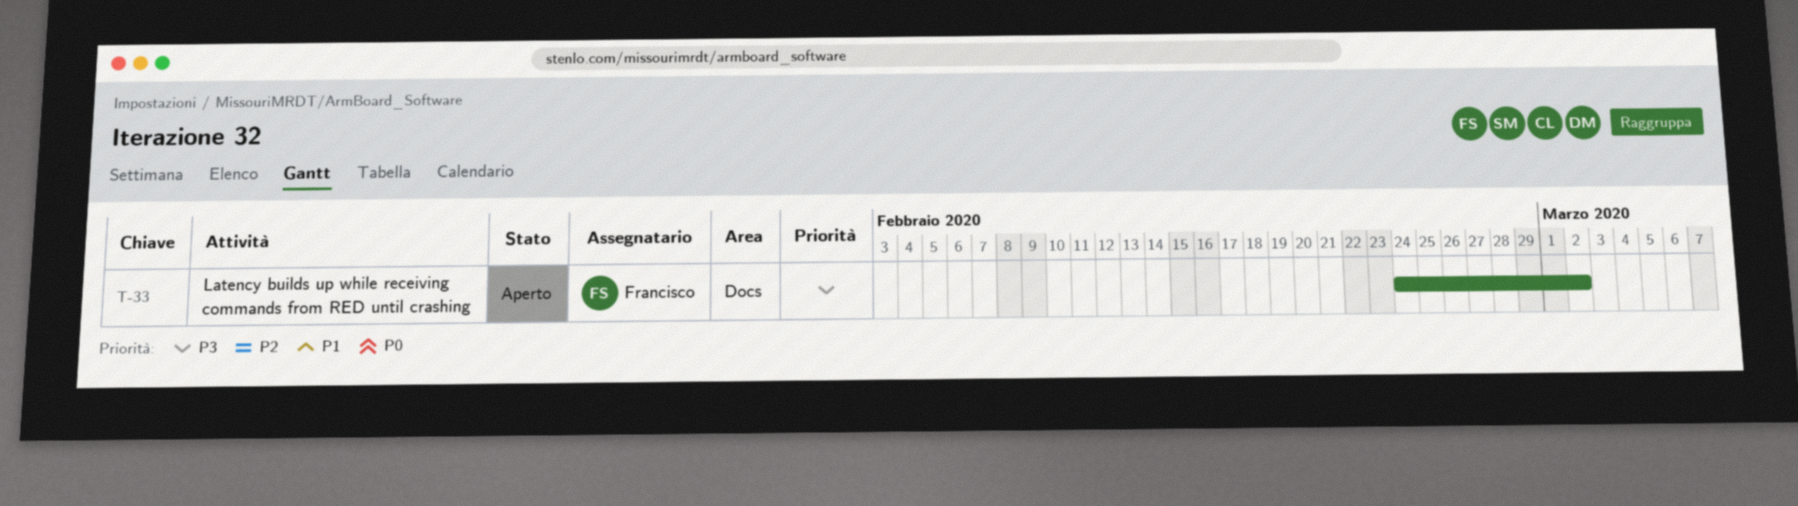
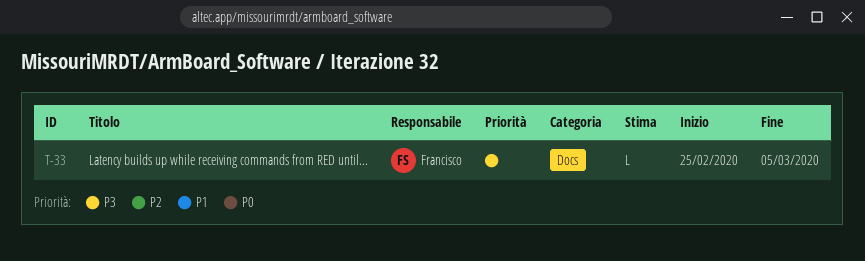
T-33, start: Feb 24 -> Feb 25
T-33, due: Mar 2 -> Mar 5

